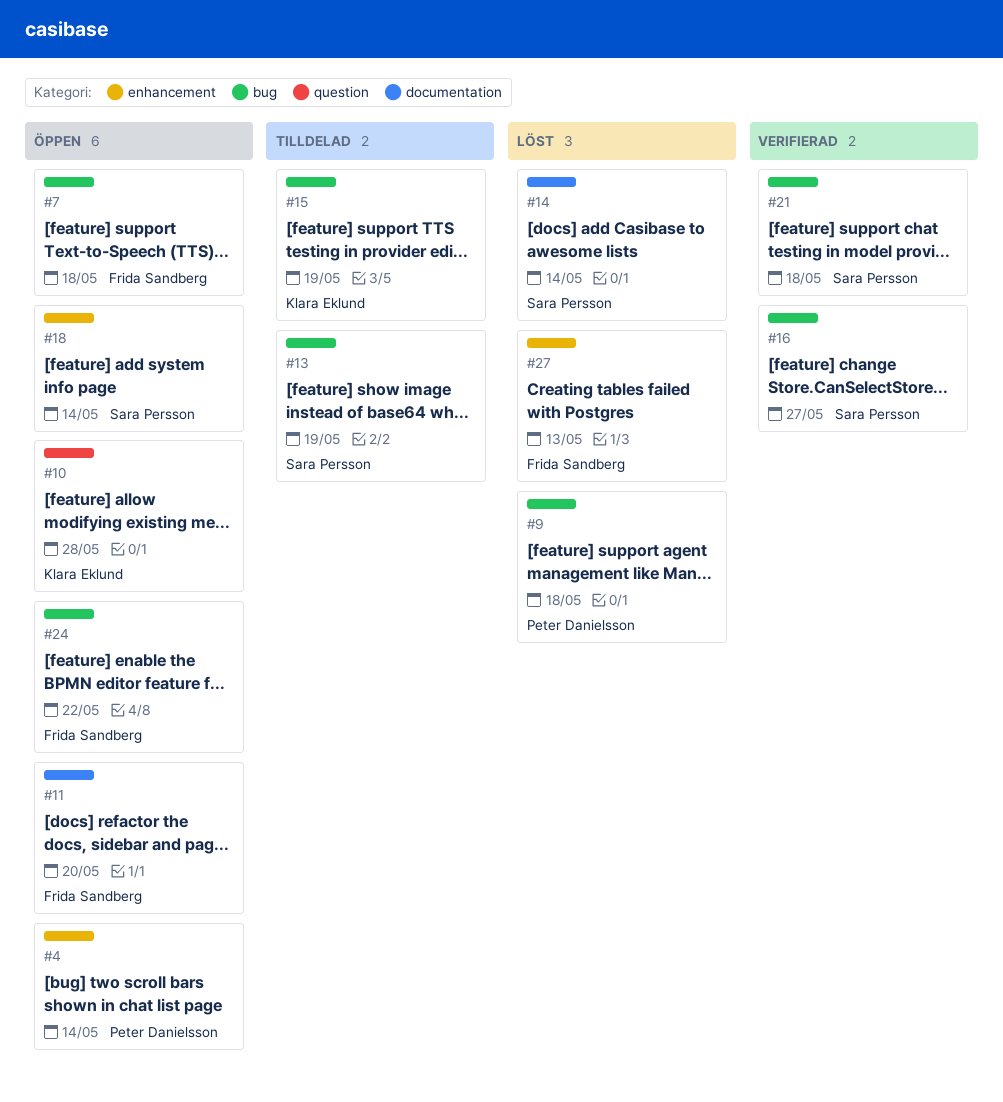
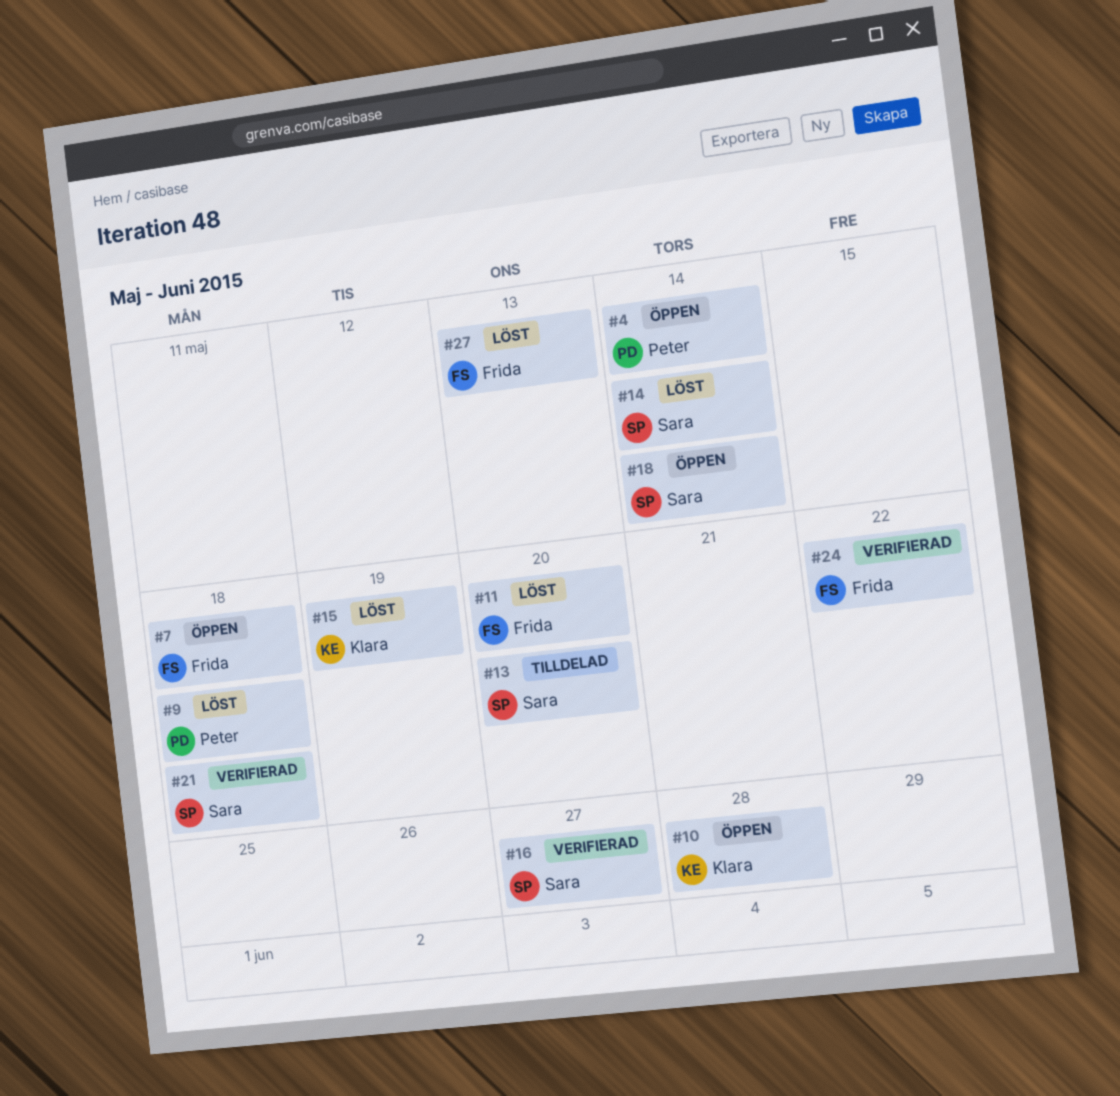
#11, status: Öppen -> Löst
#13, due: May 19 -> May 20
#15, status: Tilldelad -> Löst
#24, status: Öppen -> Verifierad

